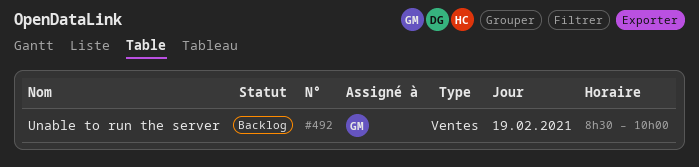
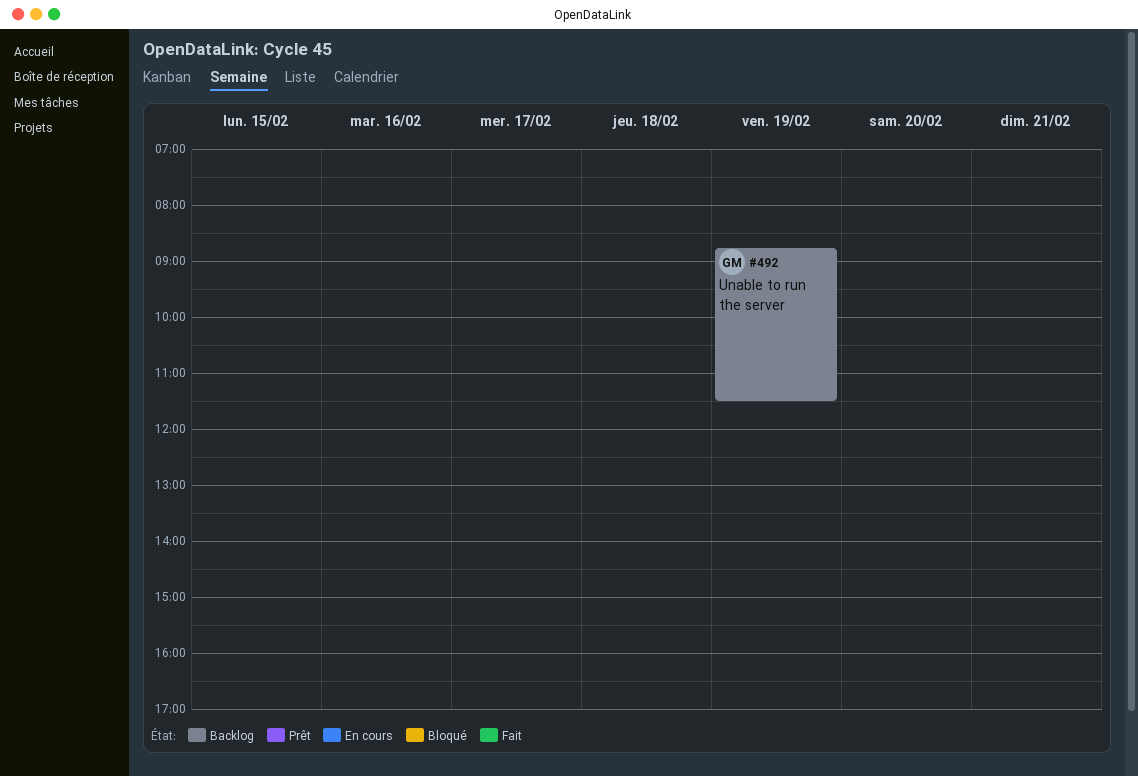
#492, begins: 08:30 -> 08:45
#492, ends: 10:00 -> 11:30

